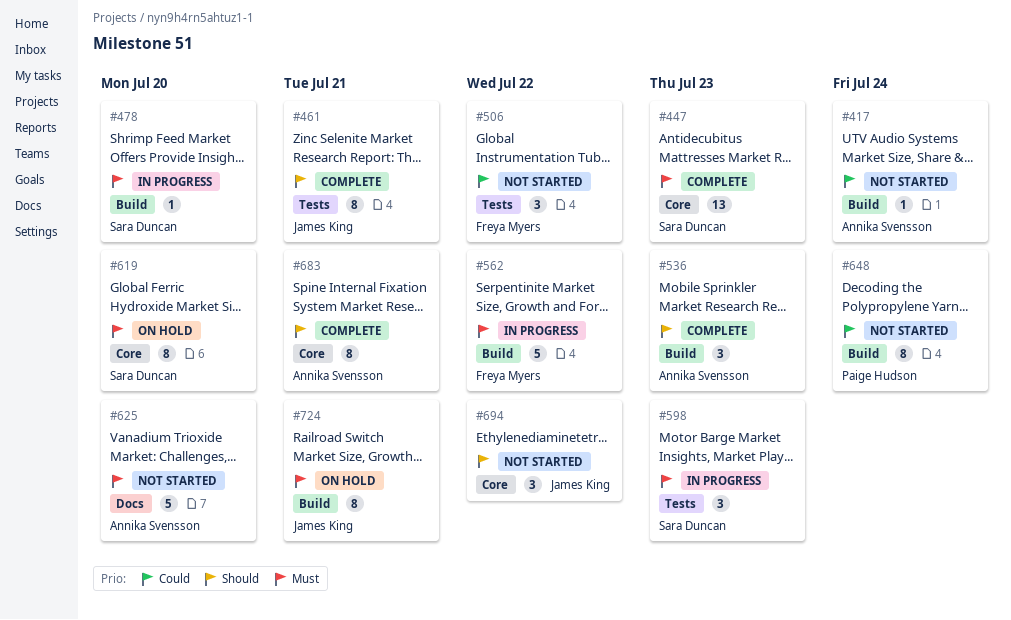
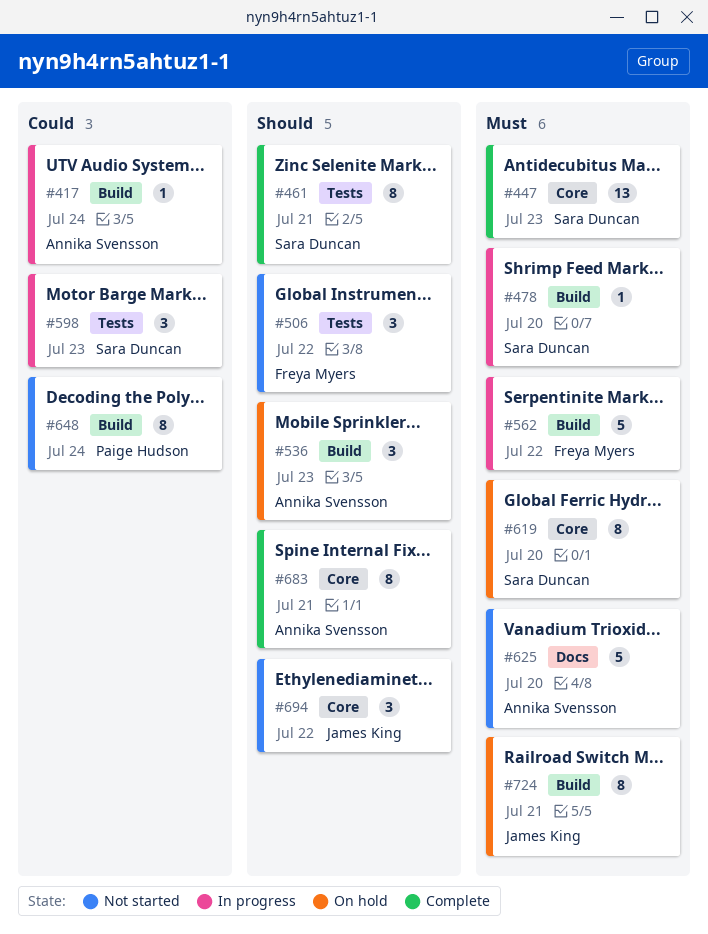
#417, status: Not started -> In progress
#461, owner: James King -> Sara Duncan
#506, priority: Could -> Should
#536, status: Complete -> On hold
#598, priority: Must -> Could

